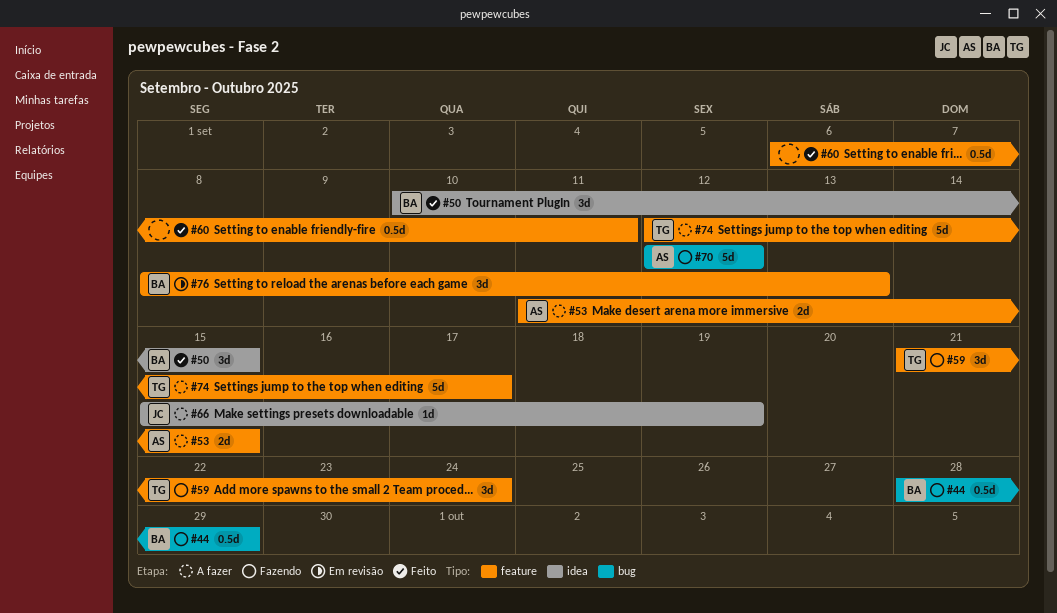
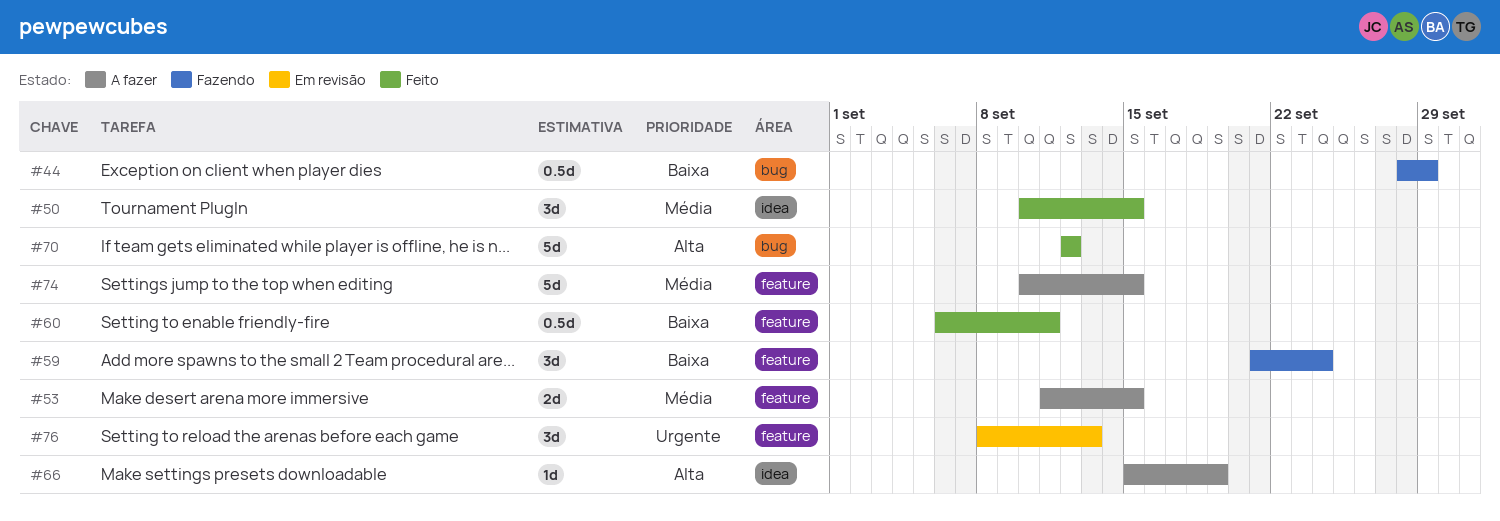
#70, status: Fazendo -> Feito
#74, start: Sep 12 -> Sep 10
#74, due: Sep 17 -> Sep 15

